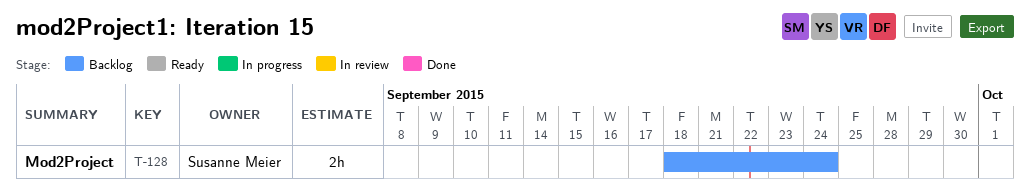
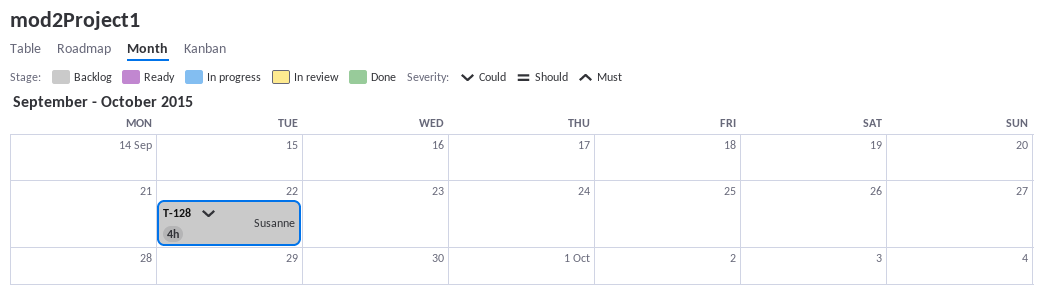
T-128, estimate: 2h -> 4h
T-128, due: Sep 24 -> Sep 22

